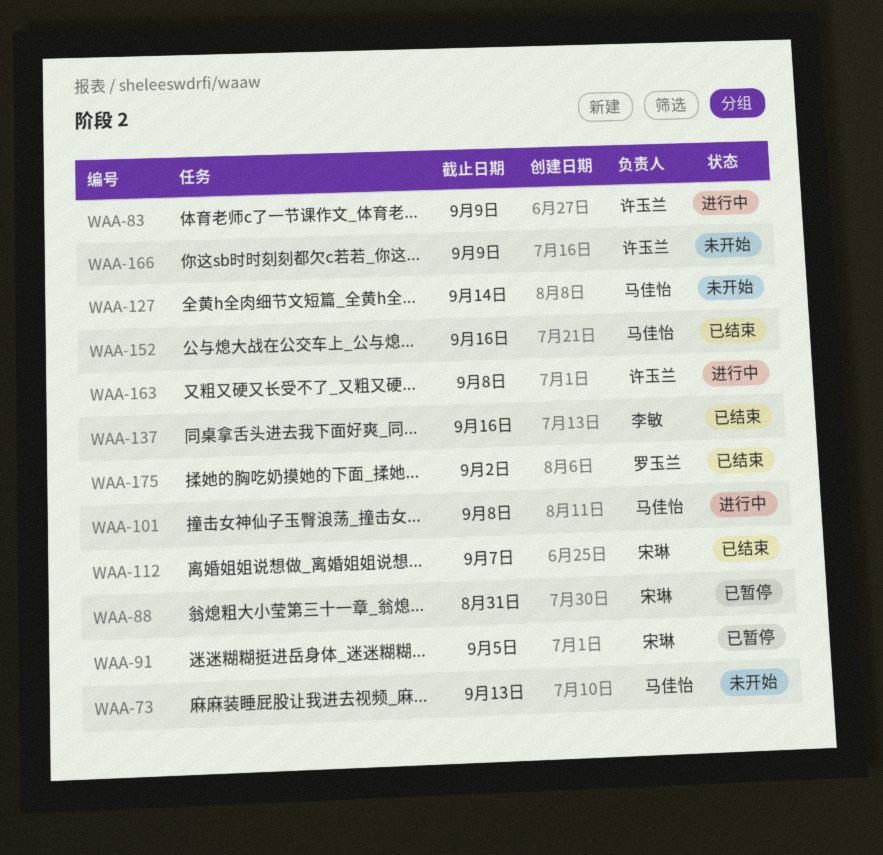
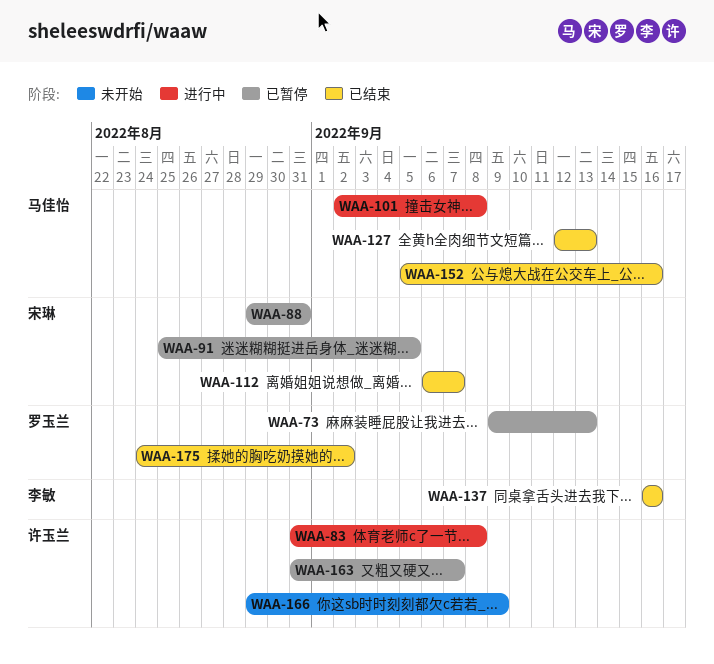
WAA-73, status: 未开始 -> 已暂停
WAA-73, owner: 马佳怡 -> 罗玉兰
WAA-83, due: Sep 9 -> Sep 8
WAA-127, status: 未开始 -> 已结束
WAA-127, due: Sep 14 -> Sep 13
WAA-163, status: 进行中 -> 已暂停
WAA-163, due: Sep 8 -> Sep 7

